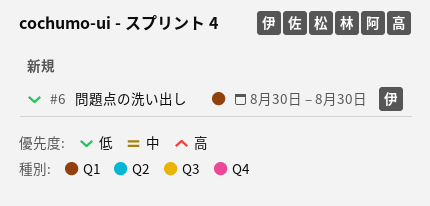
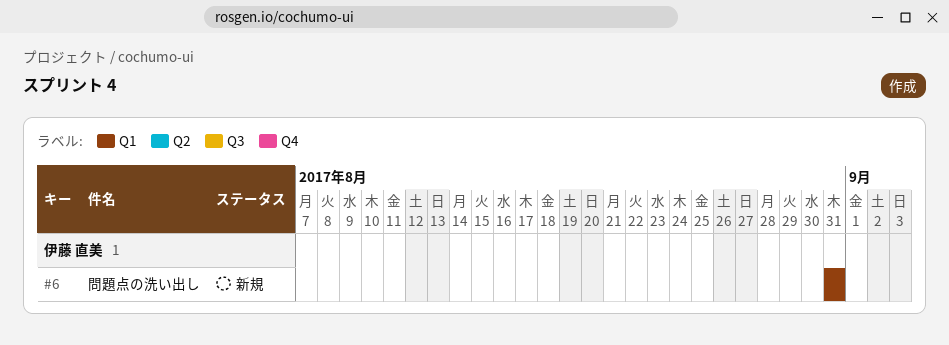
#6, start: Aug 30 -> Aug 31
#6, due: Aug 30 -> Aug 31

